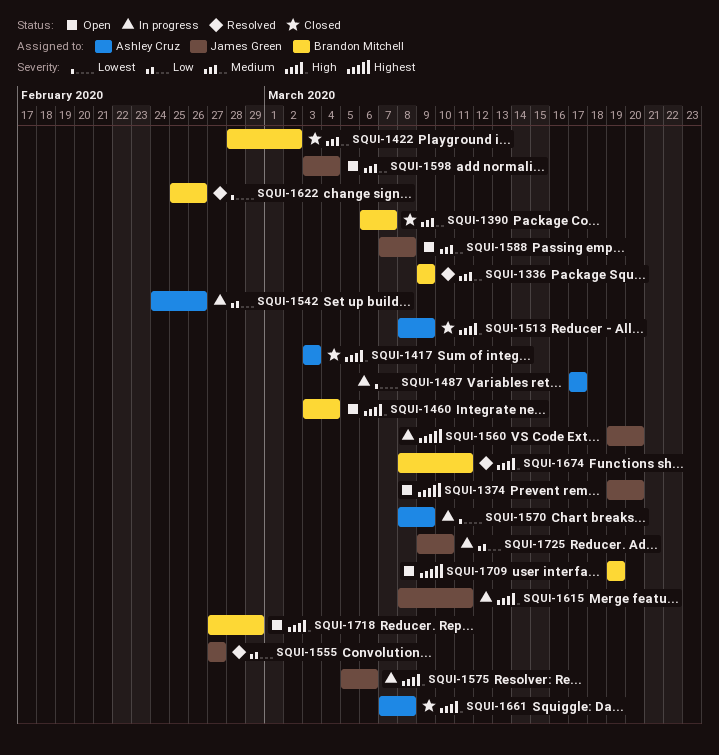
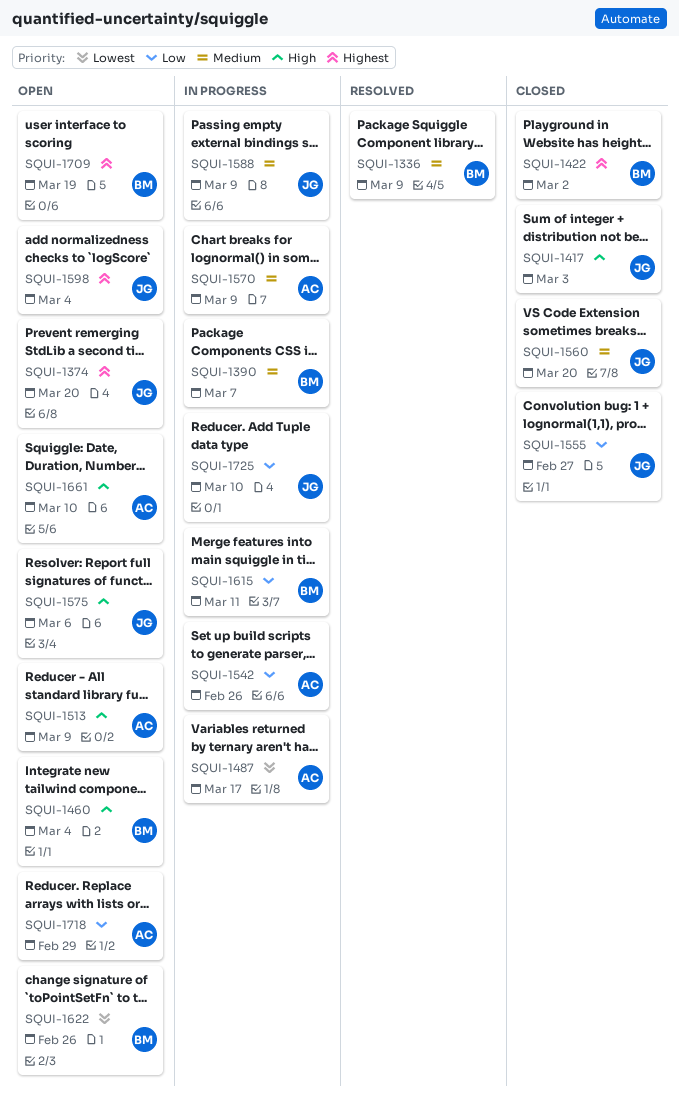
SQUI-1390, status: Closed -> In progress
SQUI-1417, owner: Ashley Cruz -> James Green
SQUI-1422, priority: Medium -> Highest
SQUI-1513, status: Closed -> Open
SQUI-1555, status: Resolved -> Closed
SQUI-1560, status: In progress -> Closed
SQUI-1560, priority: Highest -> Medium
SQUI-1570, priority: Lowest -> Medium
SQUI-1575, status: In progress -> Open
SQUI-1588, status: Open -> In progress
SQUI-1588, due: Mar 8 -> Mar 9
SQUI-1598, priority: Medium -> Highest
SQUI-1615, owner: James Green -> Brandon Mitchell
SQUI-1615, priority: High -> Low
SQUI-1622, status: Resolved -> Open
SQUI-1661, status: Closed -> Open
SQUI-1661, due: Mar 8 -> Mar 10
SQUI-1674: present -> none
SQUI-1718, owner: Brandon Mitchell -> Ashley Cruz
SQUI-1718, priority: High -> Low

